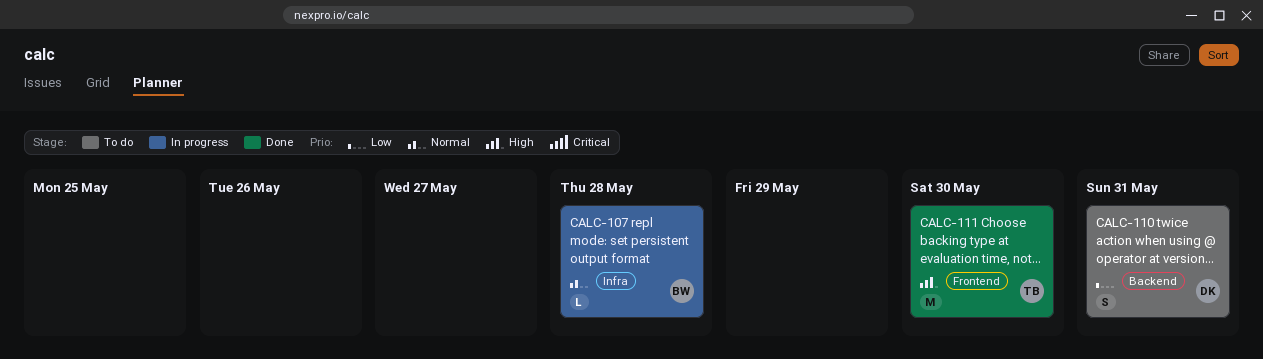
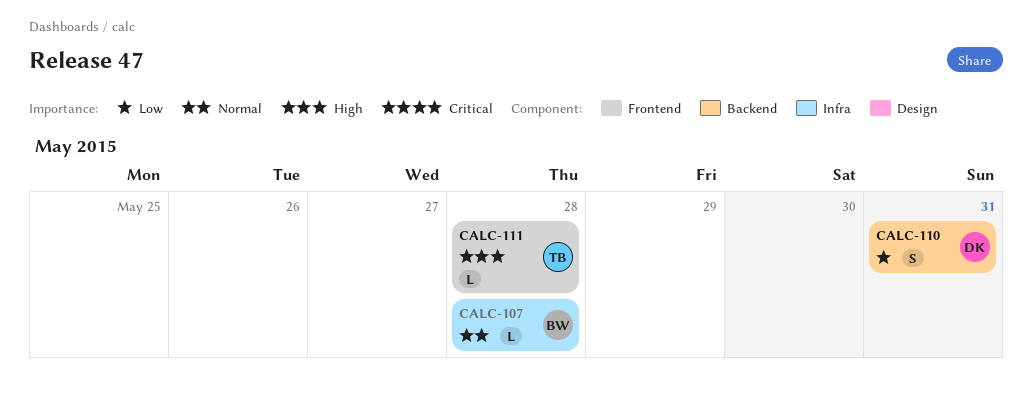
CALC-111, estimate: M -> L
CALC-111, due: May 30 -> May 28

